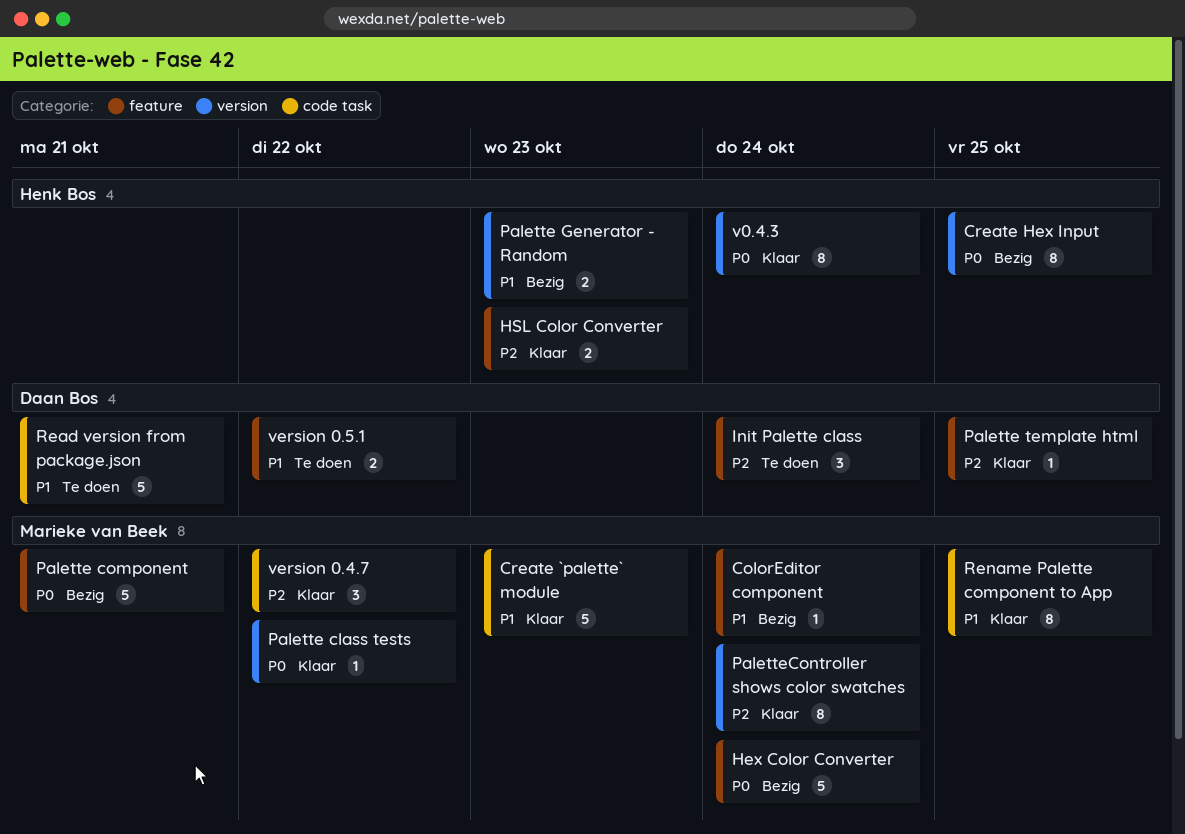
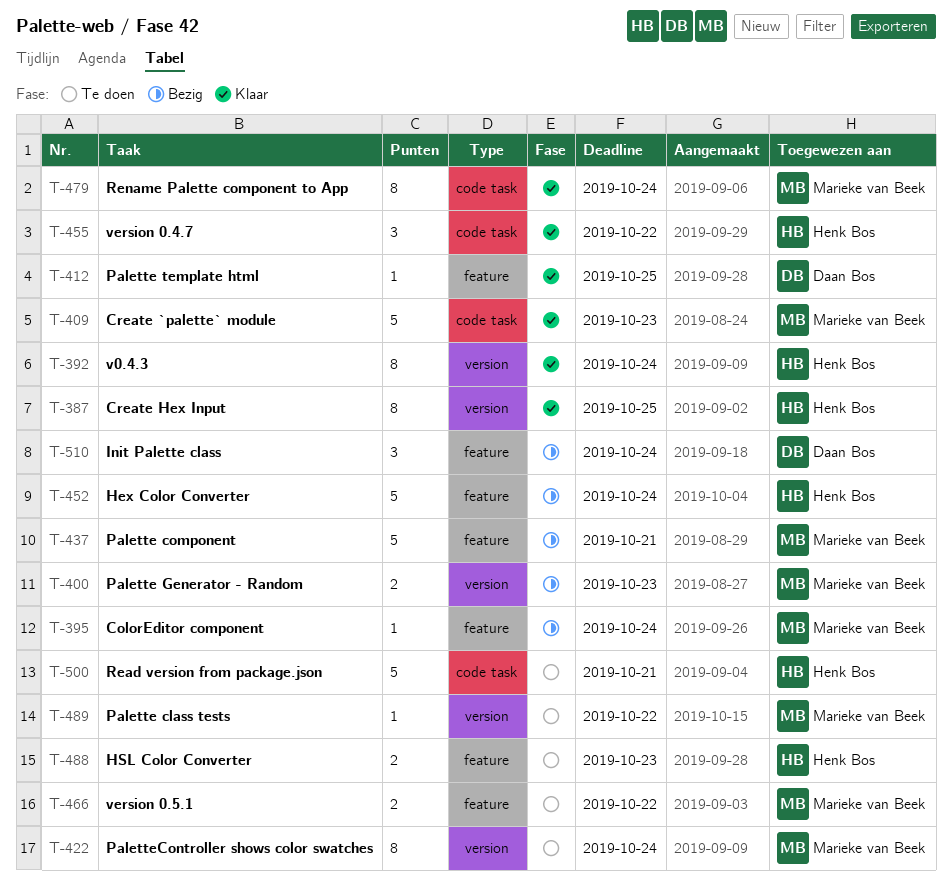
Create Hex Input, status: Bezig -> Klaar
Hex Color Converter, owner: Marieke van Beek -> Henk Bos
HSL Color Converter, status: Klaar -> Te doen
Init Palette class, status: Te doen -> Bezig
Palette class tests, status: Klaar -> Te doen
Palette Generator - Random, owner: Henk Bos -> Marieke van Beek
PaletteController shows color swatches, status: Klaar -> Te doen
Read version from package.json, owner: Daan Bos -> Henk Bos
Rename Palette component to App, due: Oct 25 -> Oct 24
version 0.4.7, owner: Marieke van Beek -> Henk Bos
version 0.5.1, owner: Daan Bos -> Marieke van Beek

